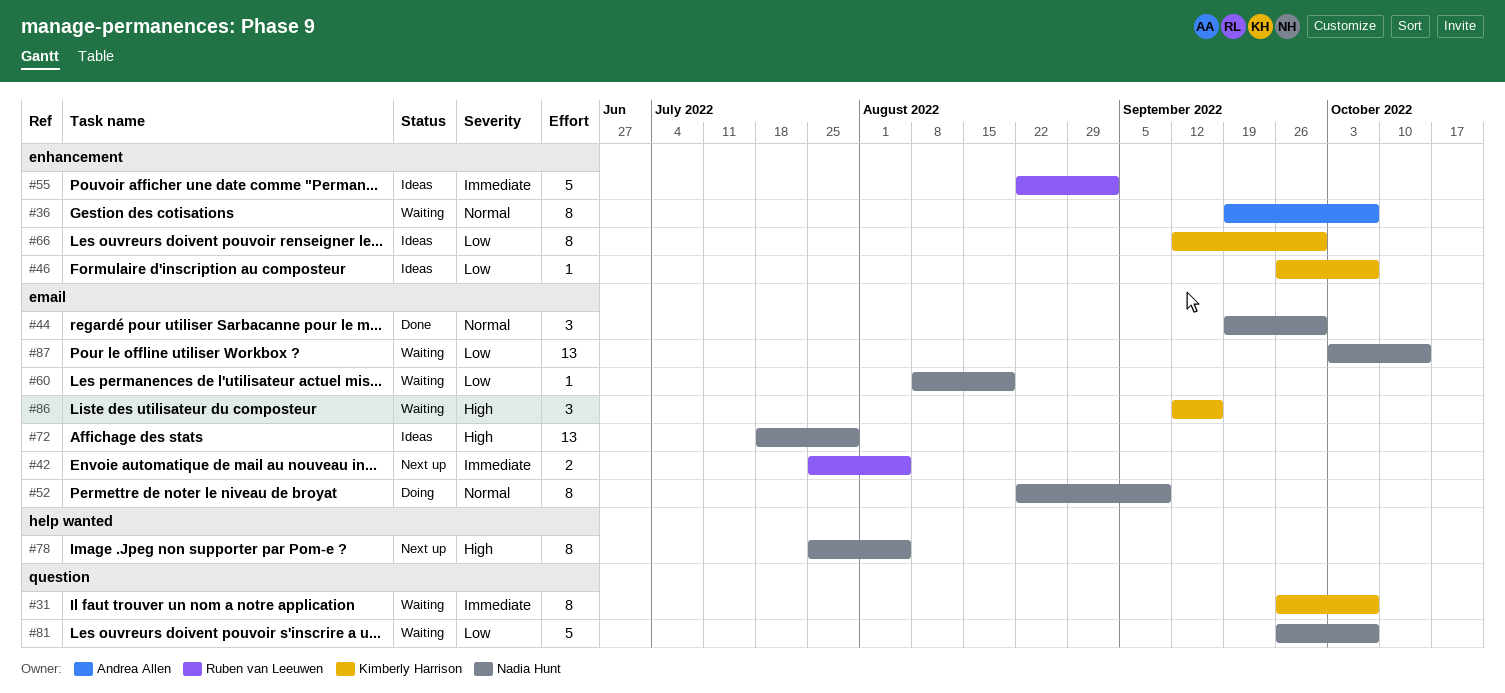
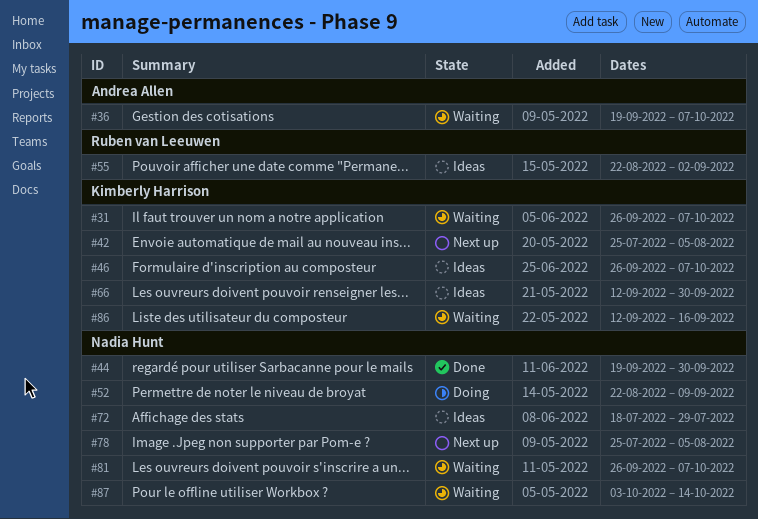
#42, owner: Ruben van Leeuwen -> Kimberly Harrison
#60: present -> none

